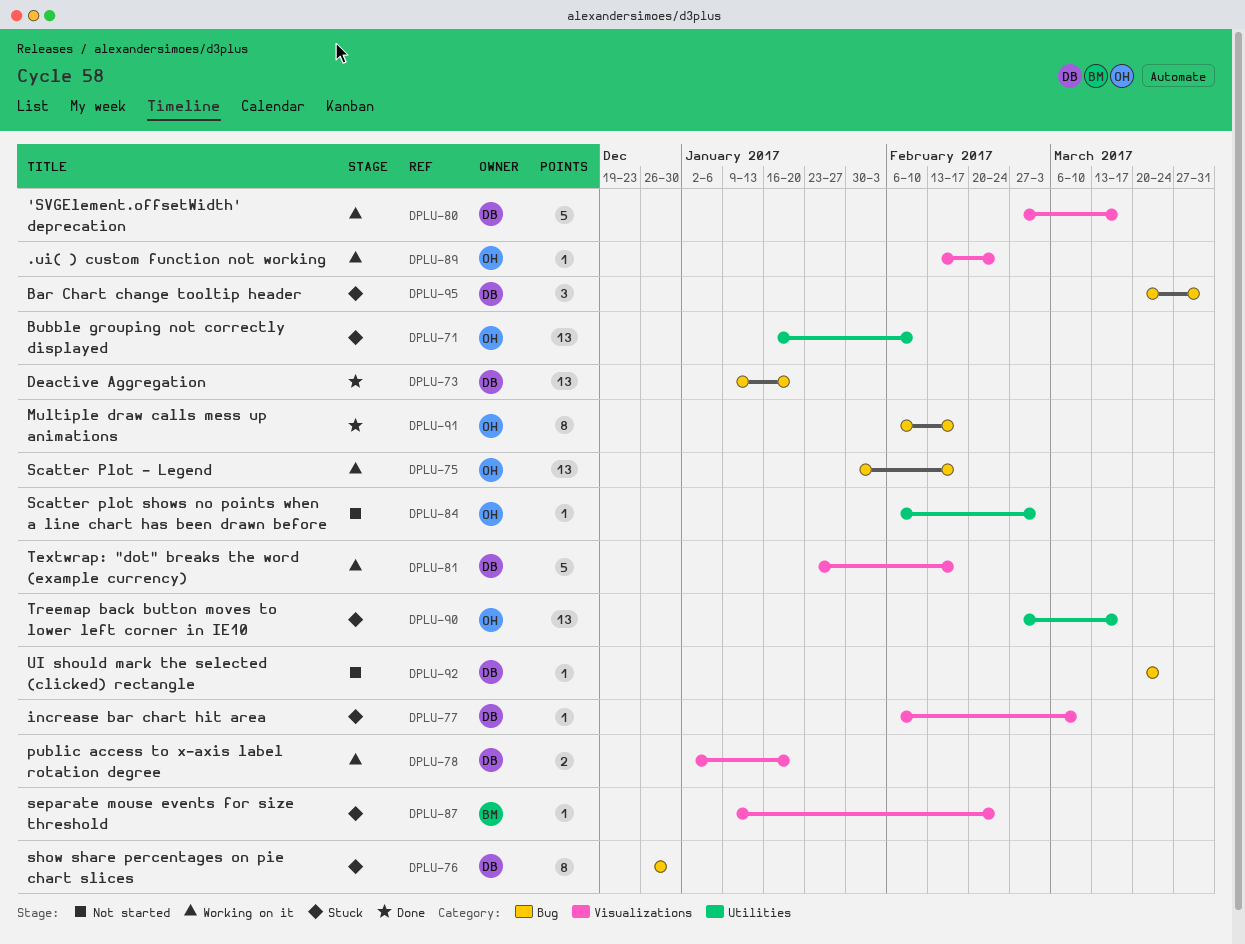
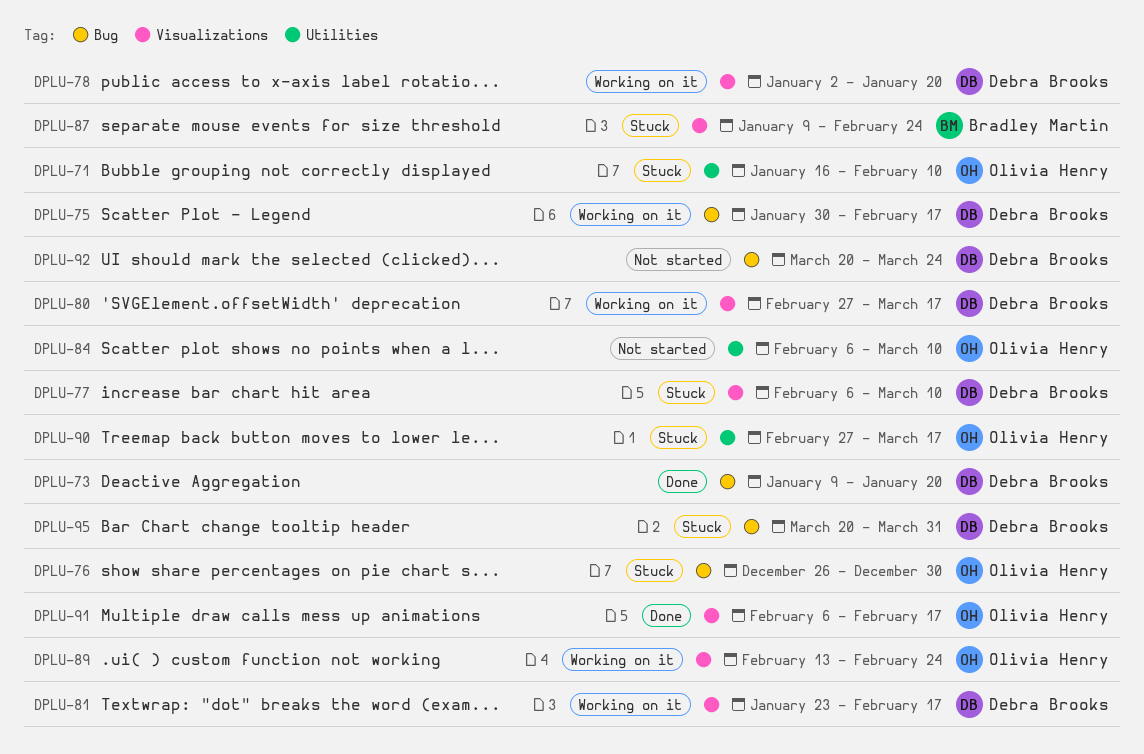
DPLU-75, owner: Olivia Henry -> Debra Brooks
DPLU-76, owner: Debra Brooks -> Olivia Henry
DPLU-84, due: Mar 3 -> Mar 10
DPLU-91, label: Bug -> Visualizations

